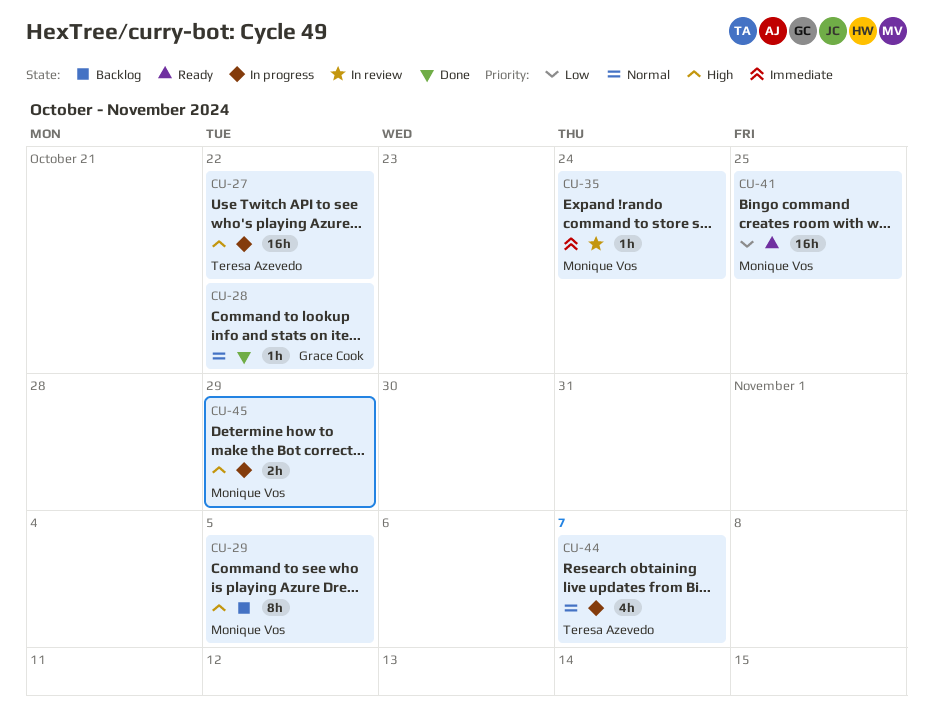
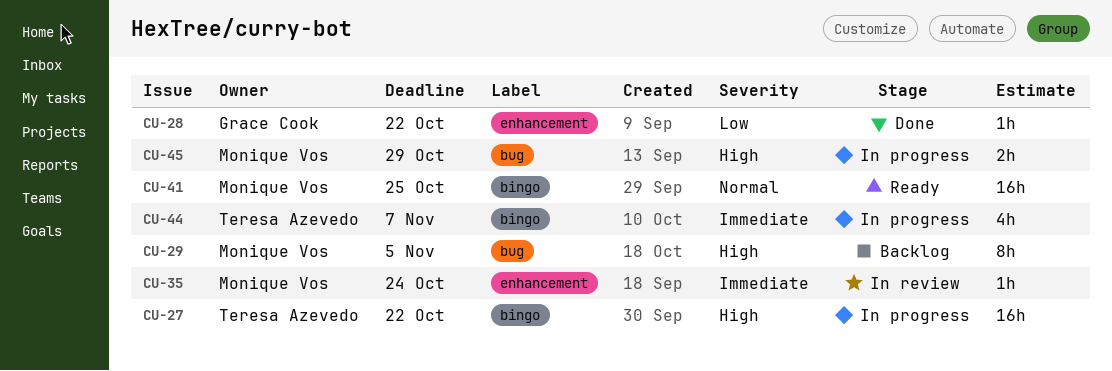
CU-28, priority: Normal -> Low
CU-41, priority: Low -> Normal
CU-44, priority: Normal -> Immediate

